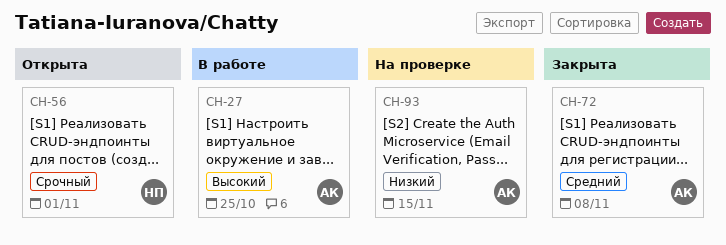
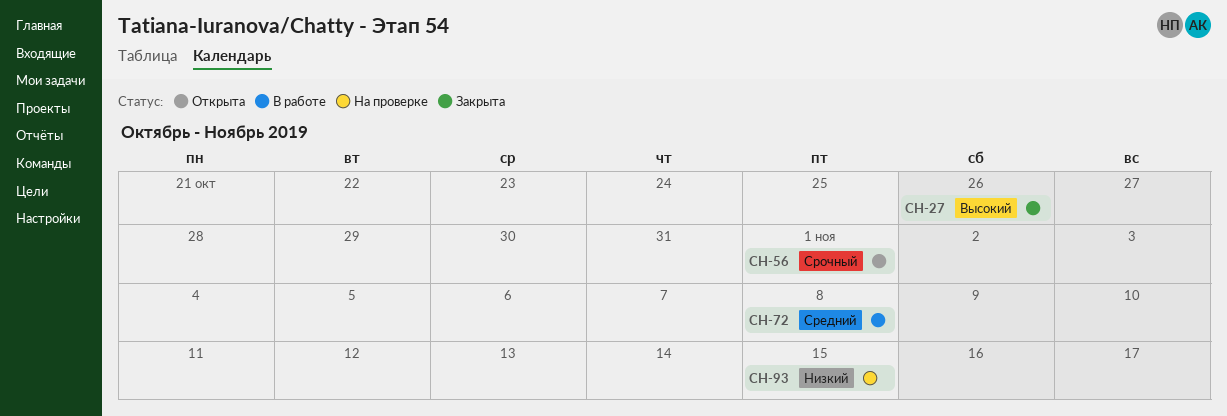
CH-27, status: В работе -> Закрыта
CH-27, due: Oct 25 -> Oct 26
CH-72, status: Закрыта -> В работе

